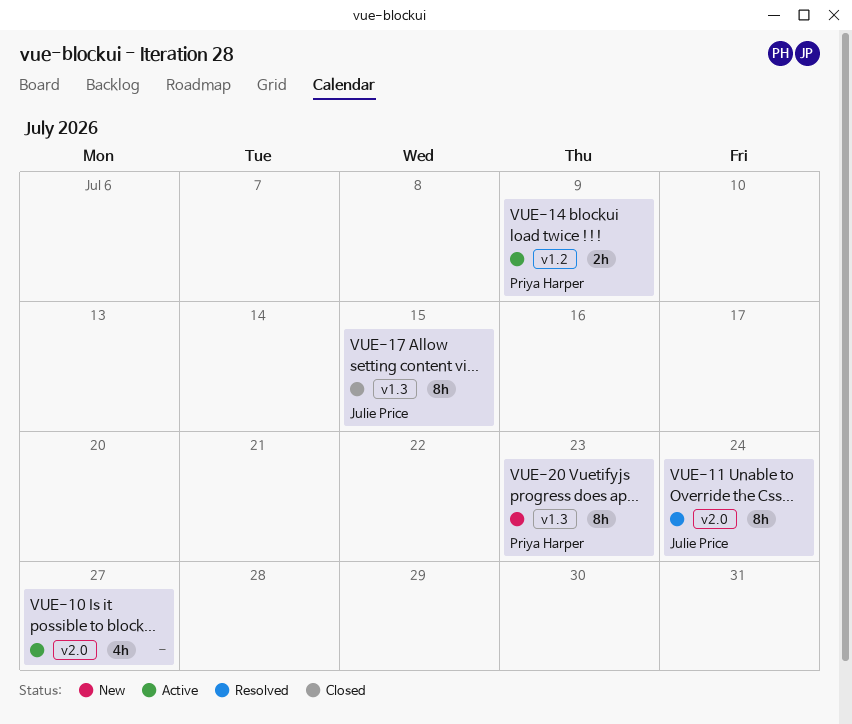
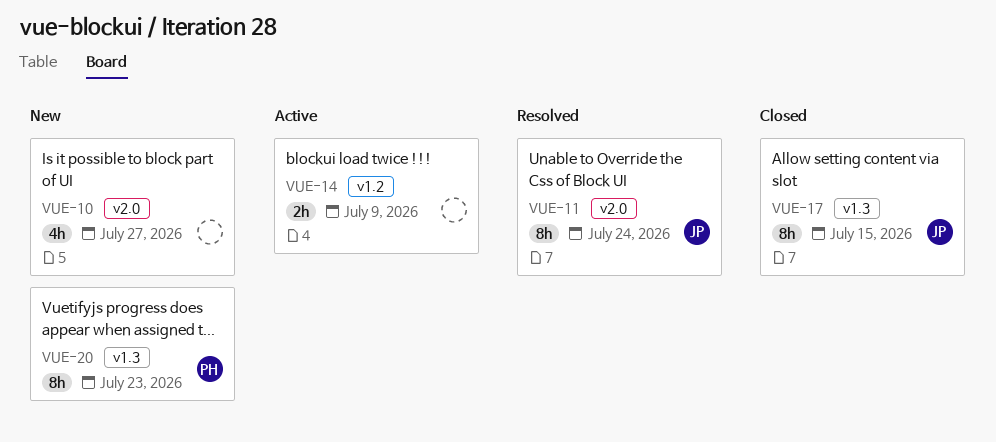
VUE-10, status: Active -> New
VUE-14, owner: Priya Harper -> none

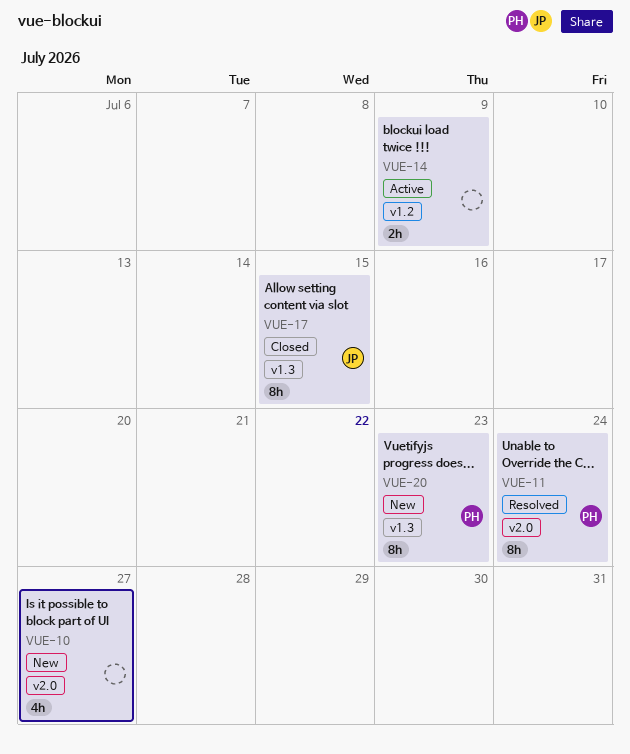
VUE-11, owner: JP -> PH

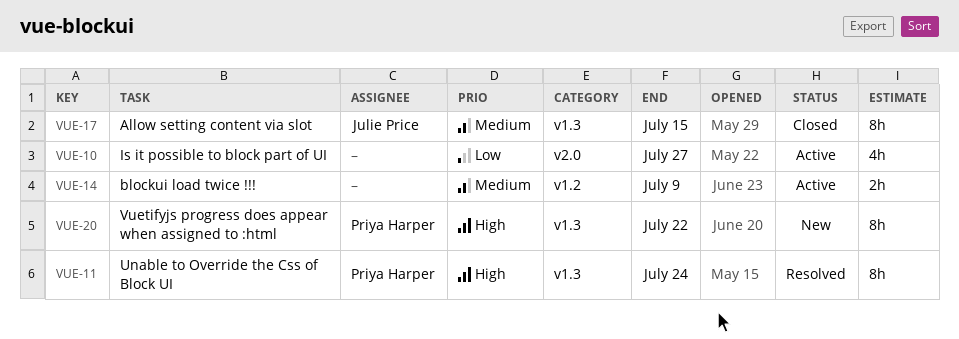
VUE-10, status: New -> Active
VUE-11, label: v2.0 -> v1.3
VUE-20, due: Jul 23 -> Jul 22

